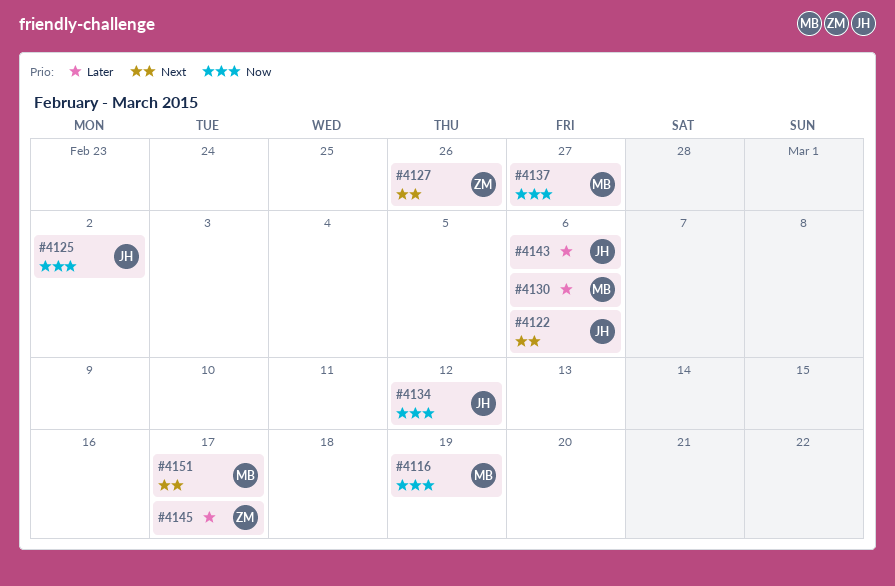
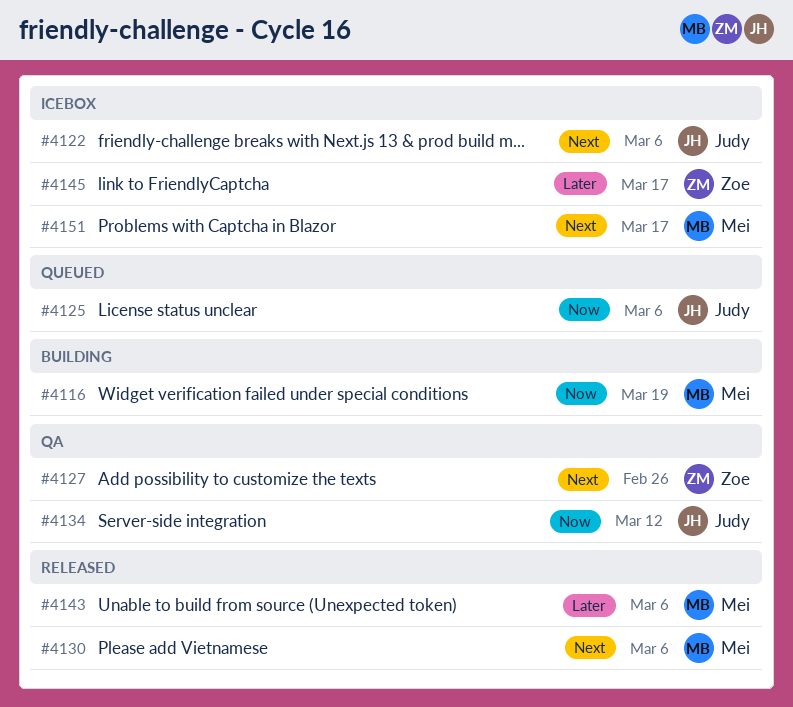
#4125, due: Mar 2 -> Mar 6
#4130, priority: Later -> Next
#4137: present -> none
#4143, owner: Judy -> Mei

